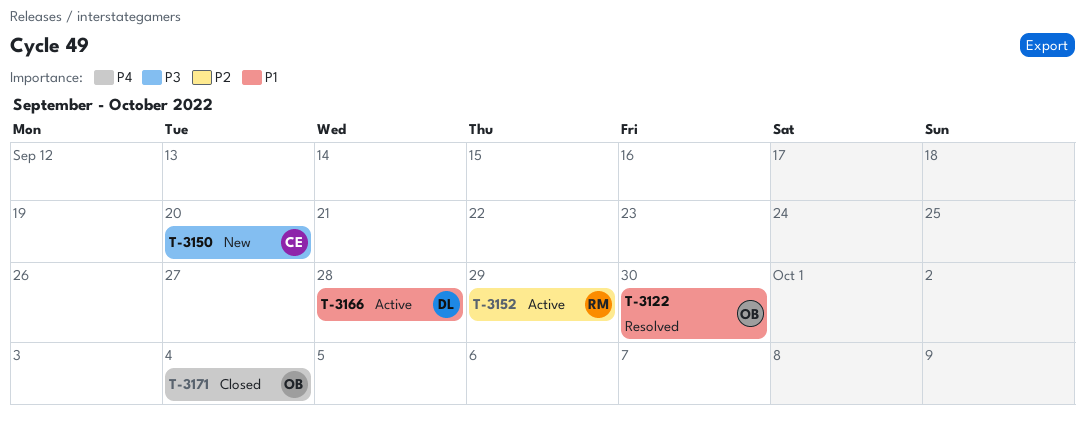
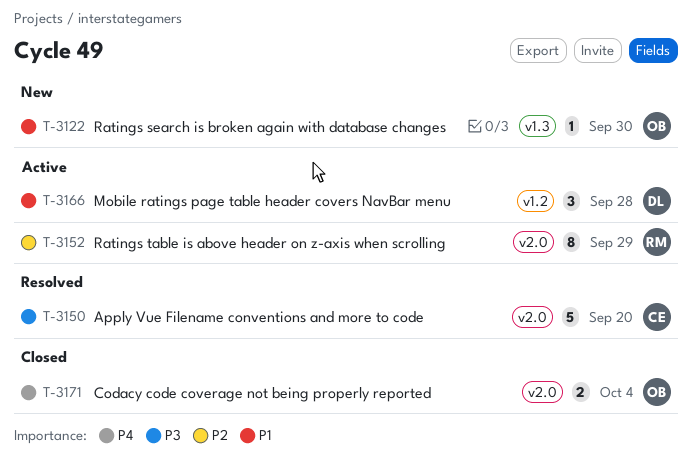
T-3122, status: Resolved -> New
T-3150, status: New -> Resolved

